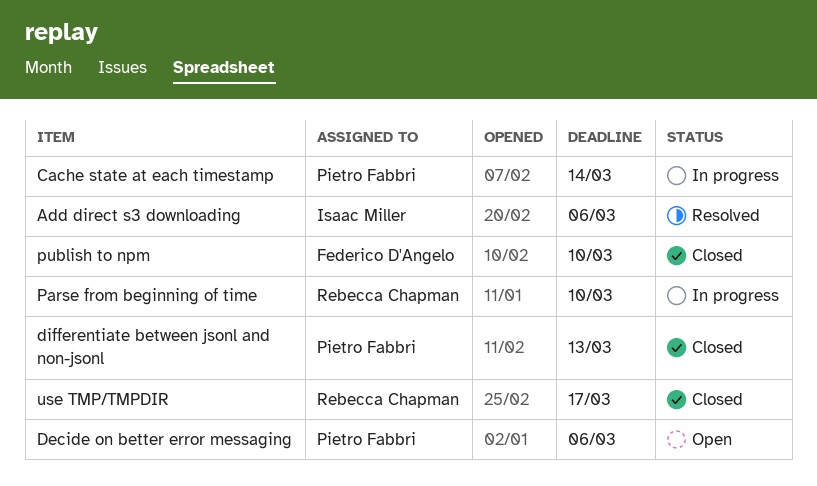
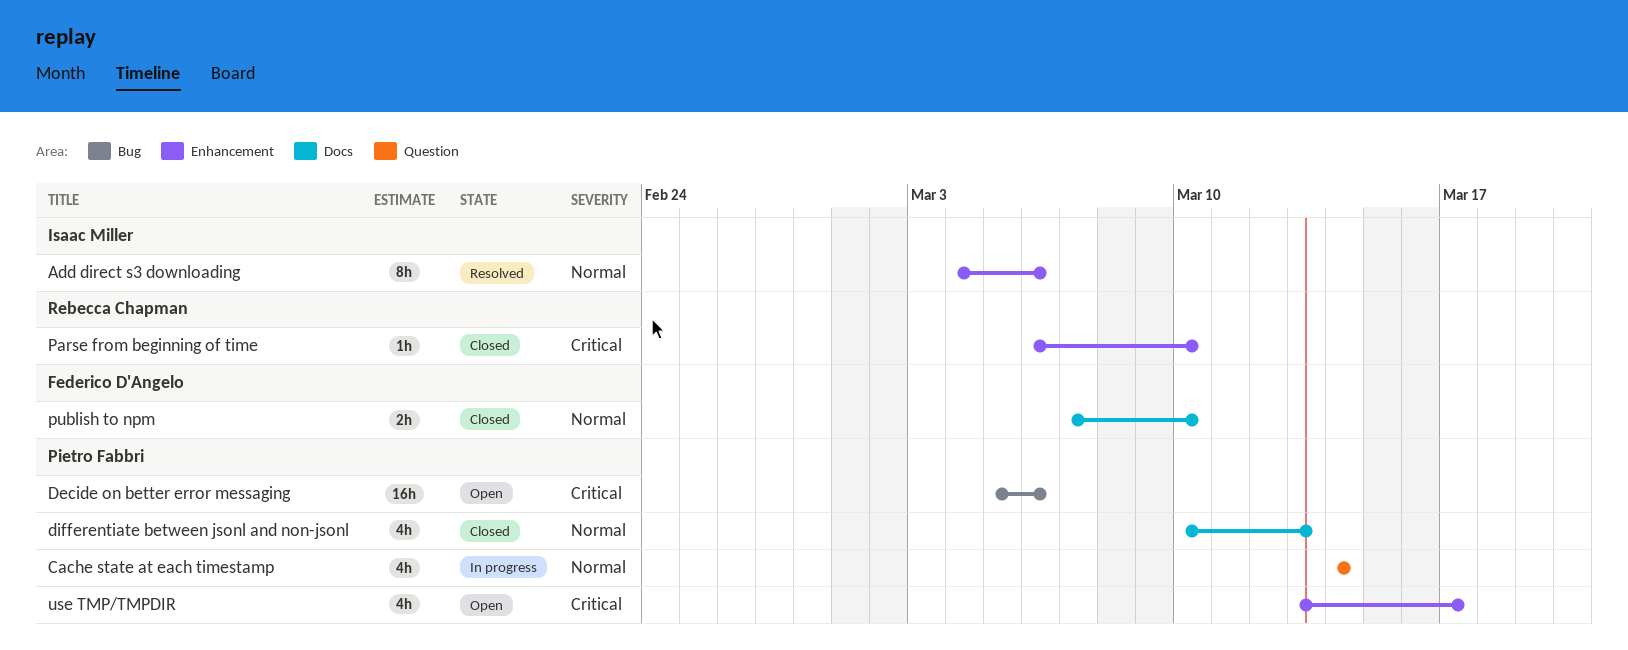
Parse from beginning of time, status: In progress -> Closed
use TMP/TMPDIR, status: Closed -> Open
use TMP/TMPDIR, owner: Rebecca Chapman -> Pietro Fabbri

